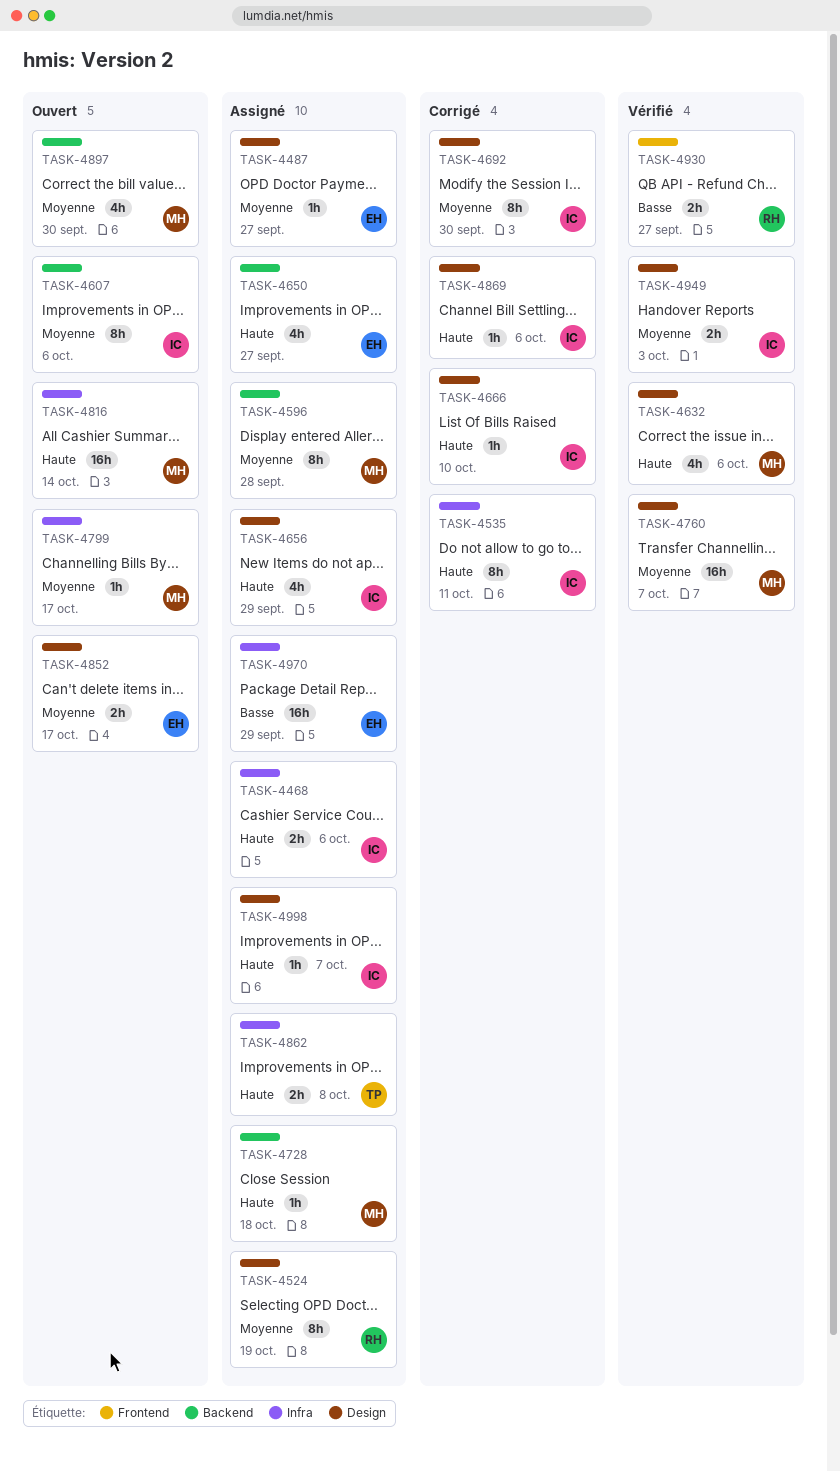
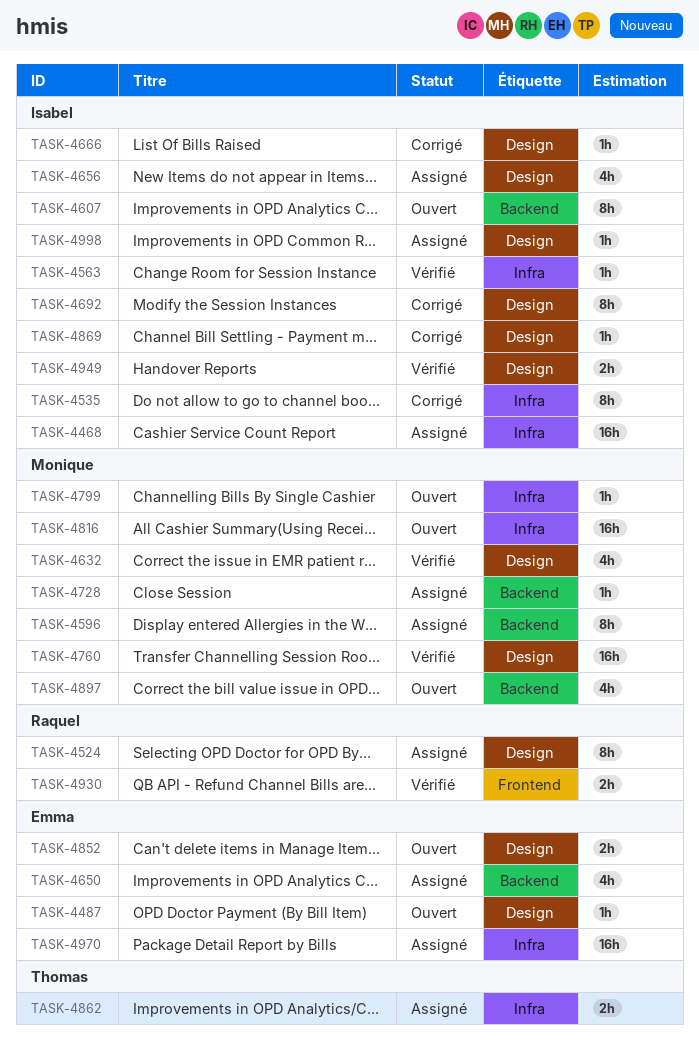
TASK-4468, estimate: 2h -> 16h
TASK-4487, status: Assigné -> Ouvert
TASK-4563: none -> present

